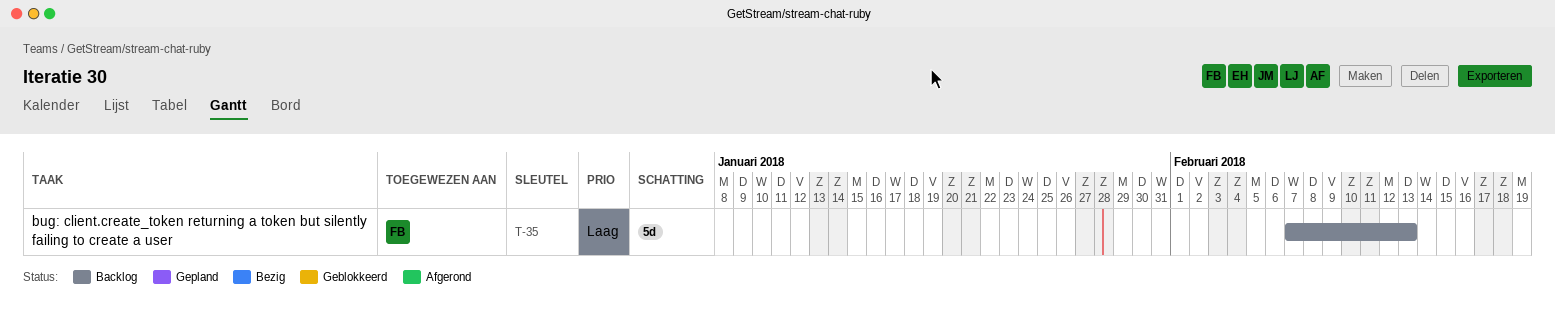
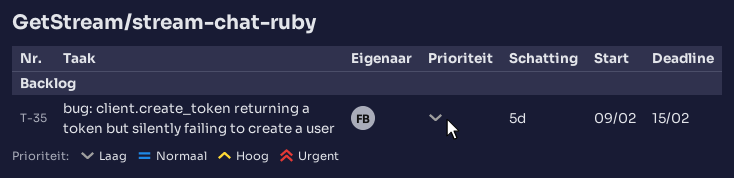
T-35, start: Feb 7 -> Feb 9
T-35, due: Feb 13 -> Feb 15

